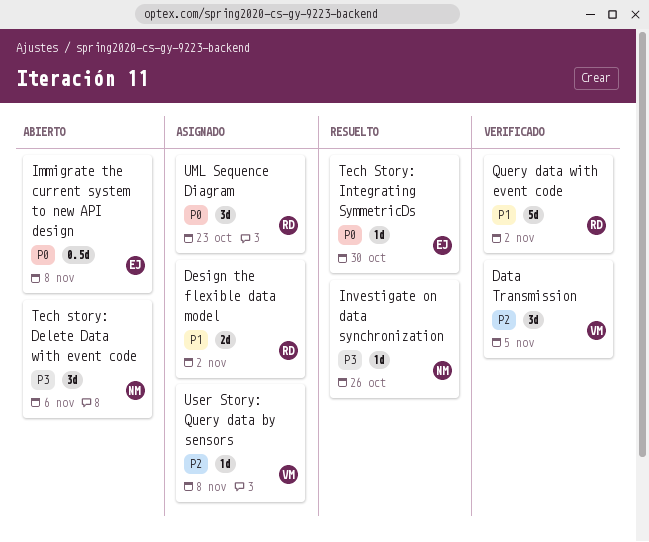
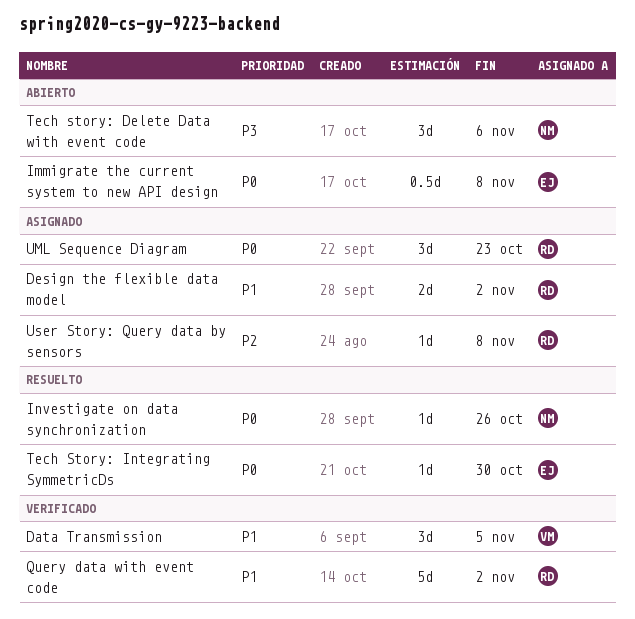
Data Transmission, priority: P2 -> P1
Investigate on data synchronization, priority: P3 -> P0
User Story: Query data by sensors, owner: VM -> RD

